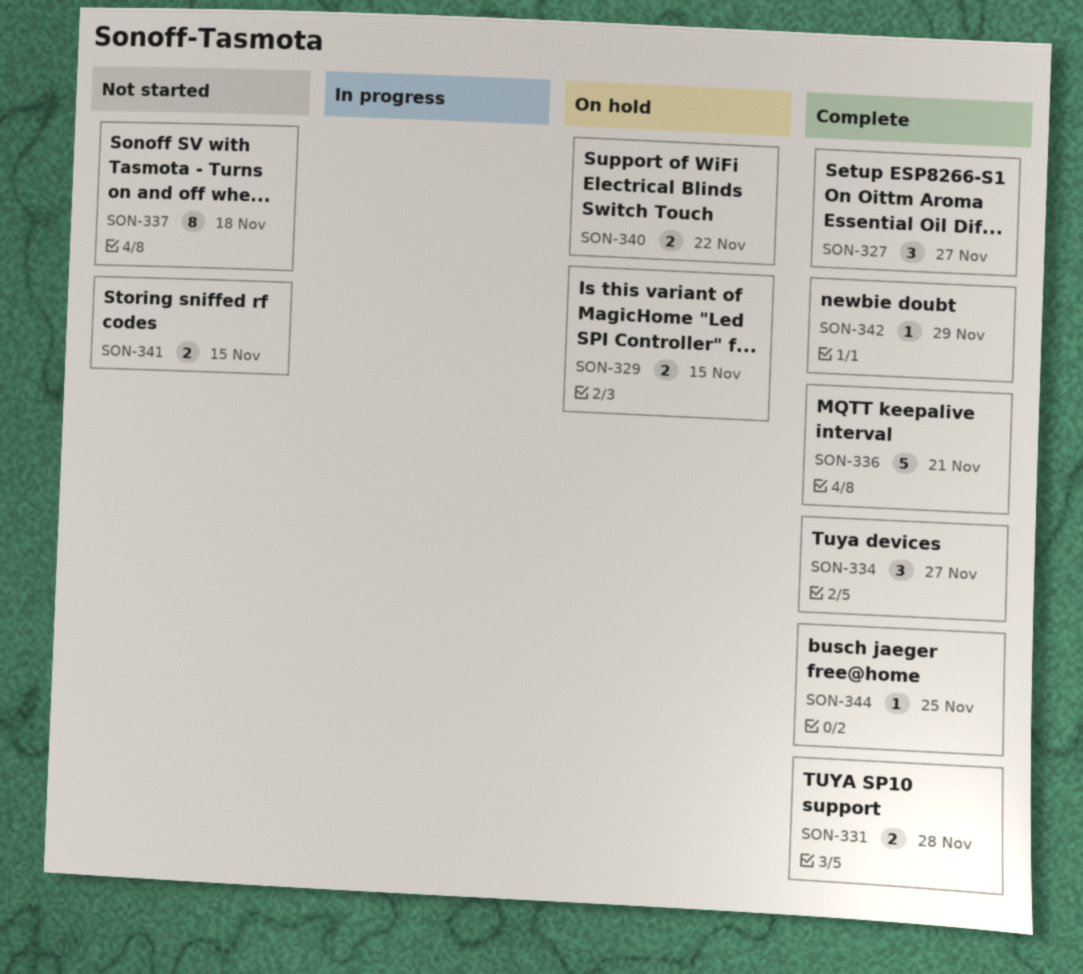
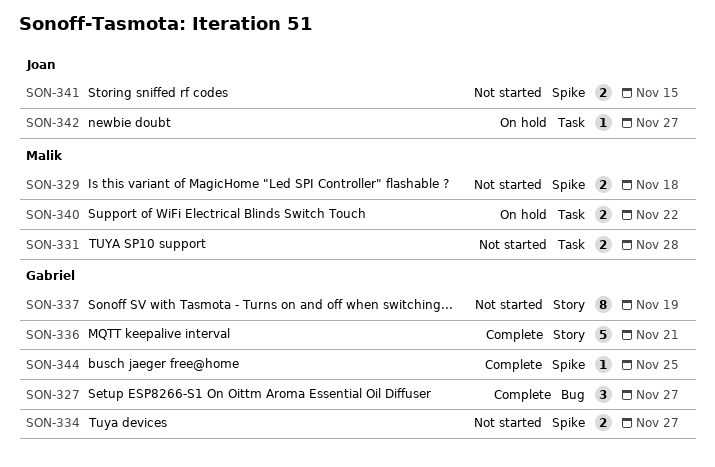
SON-329, status: On hold -> Not started
SON-329, due: Nov 15 -> Nov 18
SON-331, status: Complete -> Not started
SON-334, status: Complete -> Not started
SON-334, estimate: 3 -> 2
SON-337, due: Nov 18 -> Nov 19
SON-342, status: Complete -> On hold
SON-342, due: Nov 29 -> Nov 27

